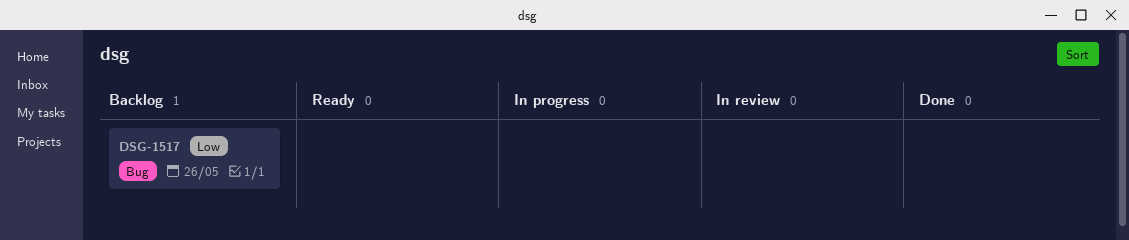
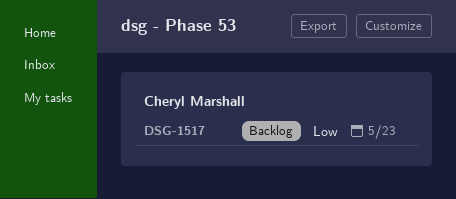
DSG-1517, due: May 26 -> May 23

